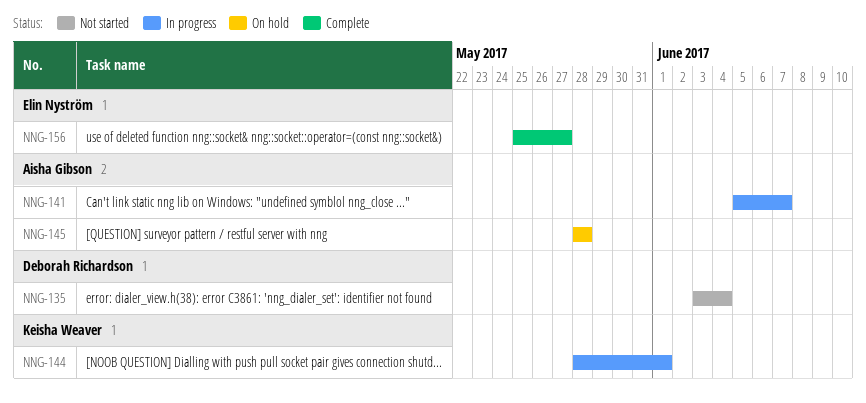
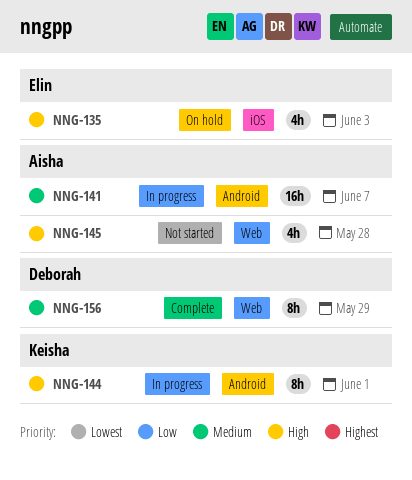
NNG-135, status: Not started -> On hold
NNG-135, owner: Deborah Richardson -> Elin Nyström
NNG-135, due: Jun 4 -> Jun 3
NNG-145, status: On hold -> Not started
NNG-156, owner: Elin Nyström -> Deborah Richardson
NNG-156, due: May 27 -> May 29

